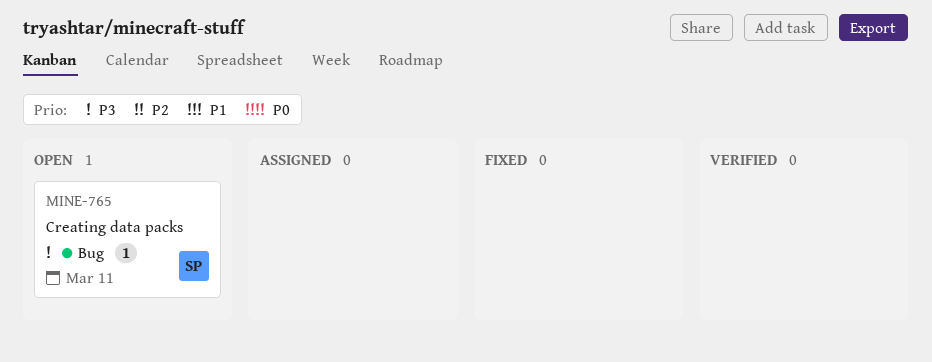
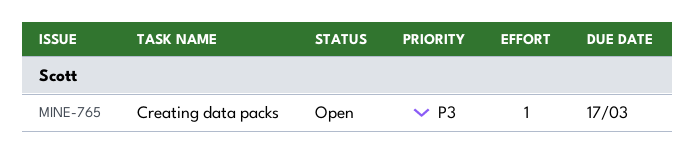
MINE-765, due: Mar 11 -> Mar 17

